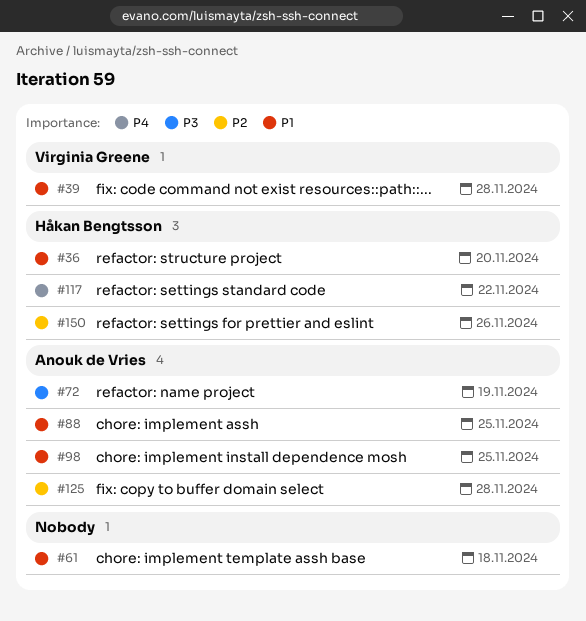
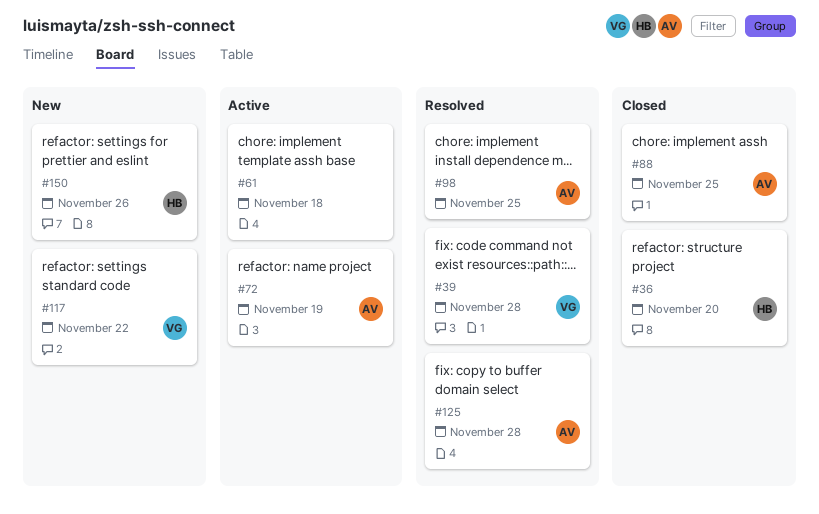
#117, owner: Håkan Bengtsson -> Virginia Greene

